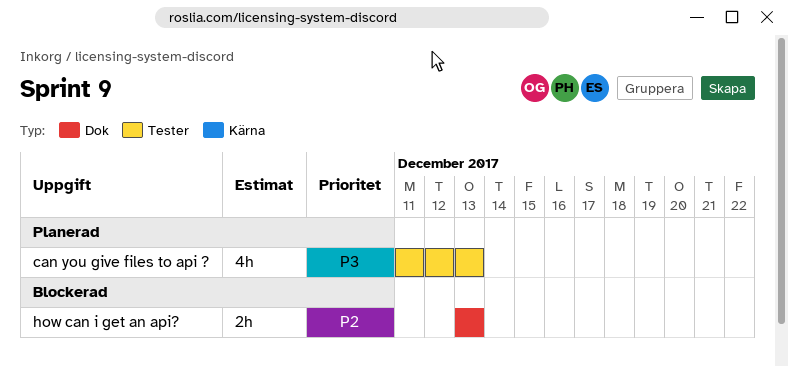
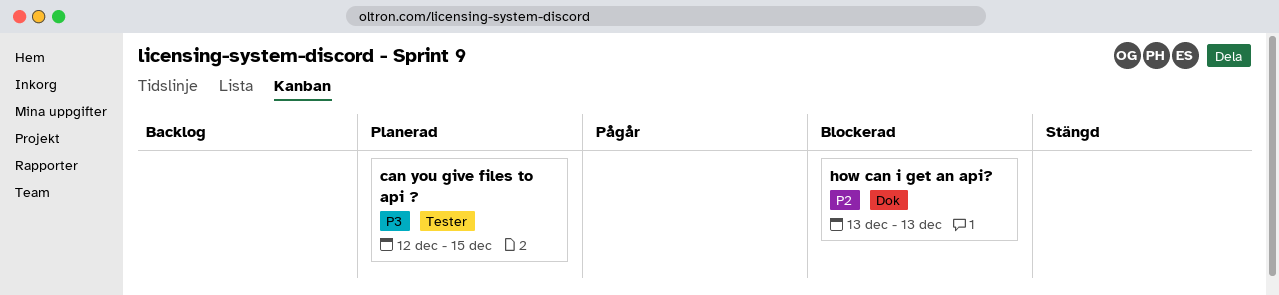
can you give files to api ?, start: Dec 11 -> Dec 12
can you give files to api ?, due: Dec 13 -> Dec 15

